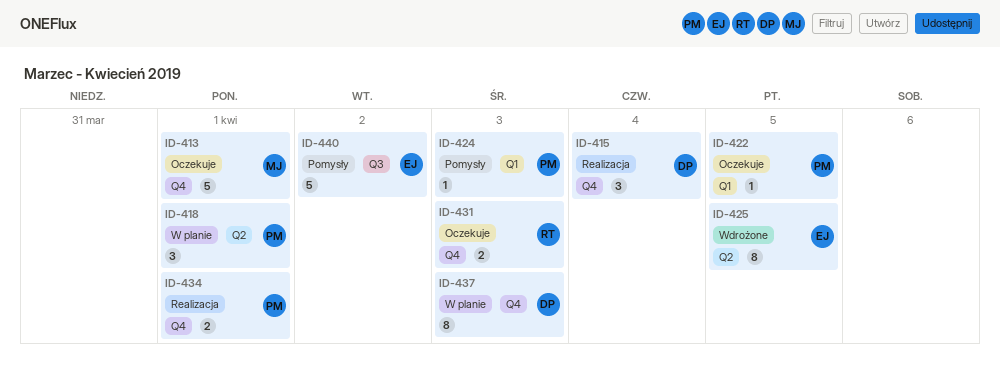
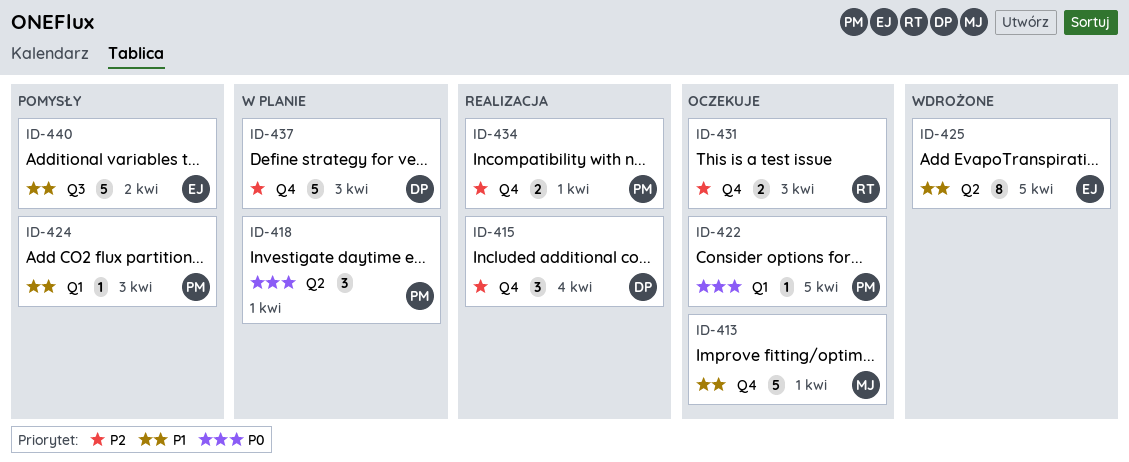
ID-437, estimate: 8 -> 5

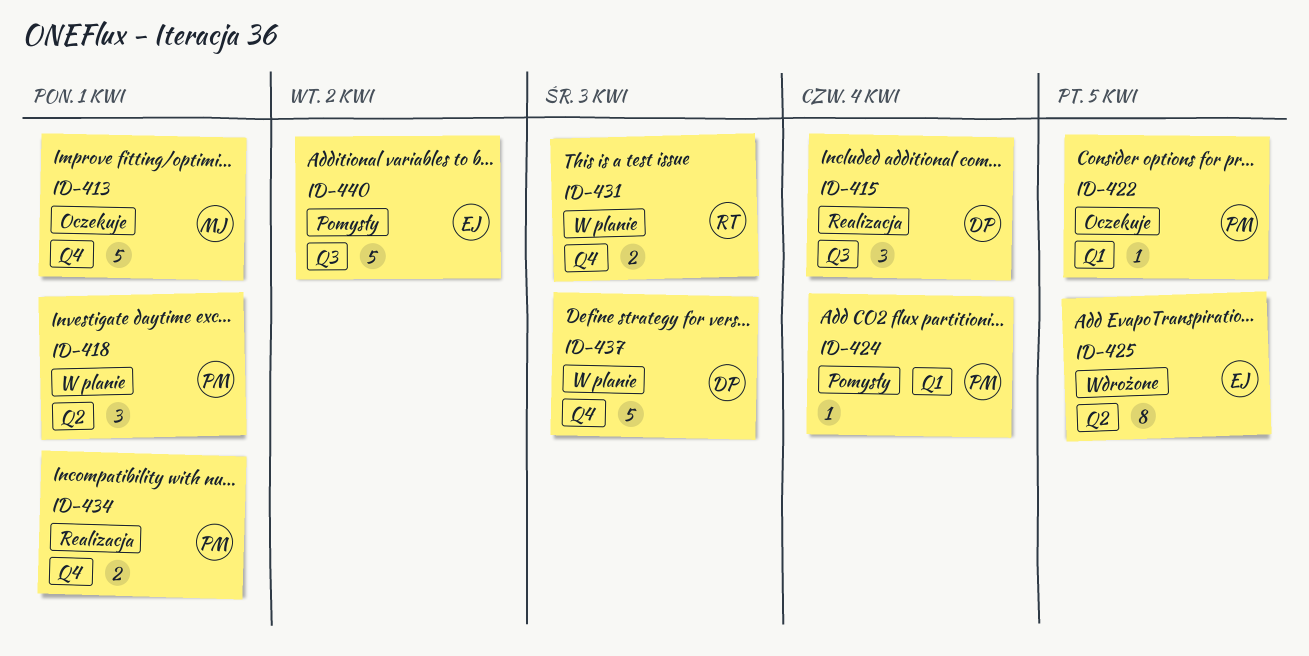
ID-415, label: Q4 -> Q3
ID-424, due: Apr 3 -> Apr 4
ID-431, status: Oczekuje -> W planie

